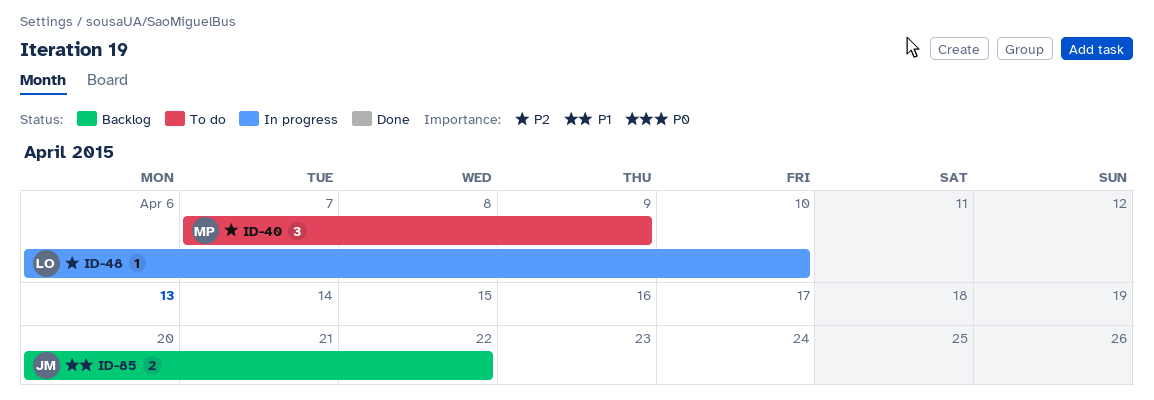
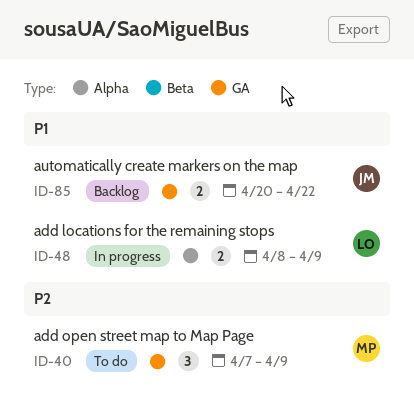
ID-48, priority: P2 -> P1
ID-48, estimate: 1 -> 2
ID-48, start: Apr 6 -> Apr 8
ID-48, due: Apr 10 -> Apr 9

